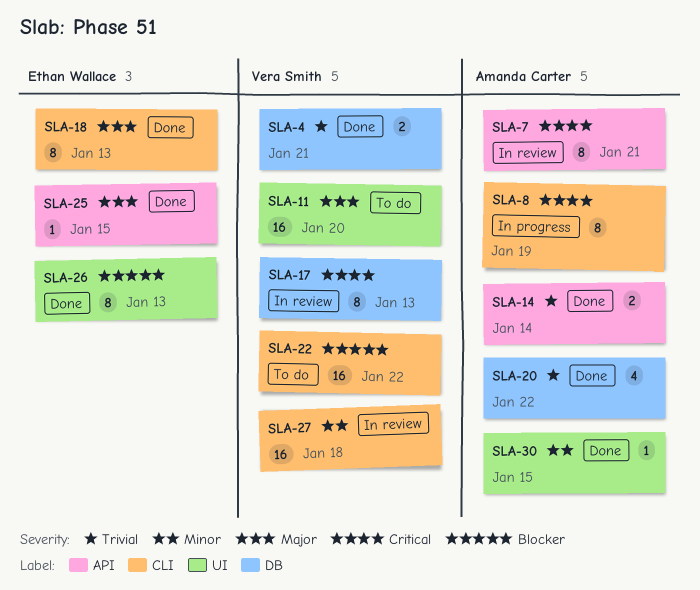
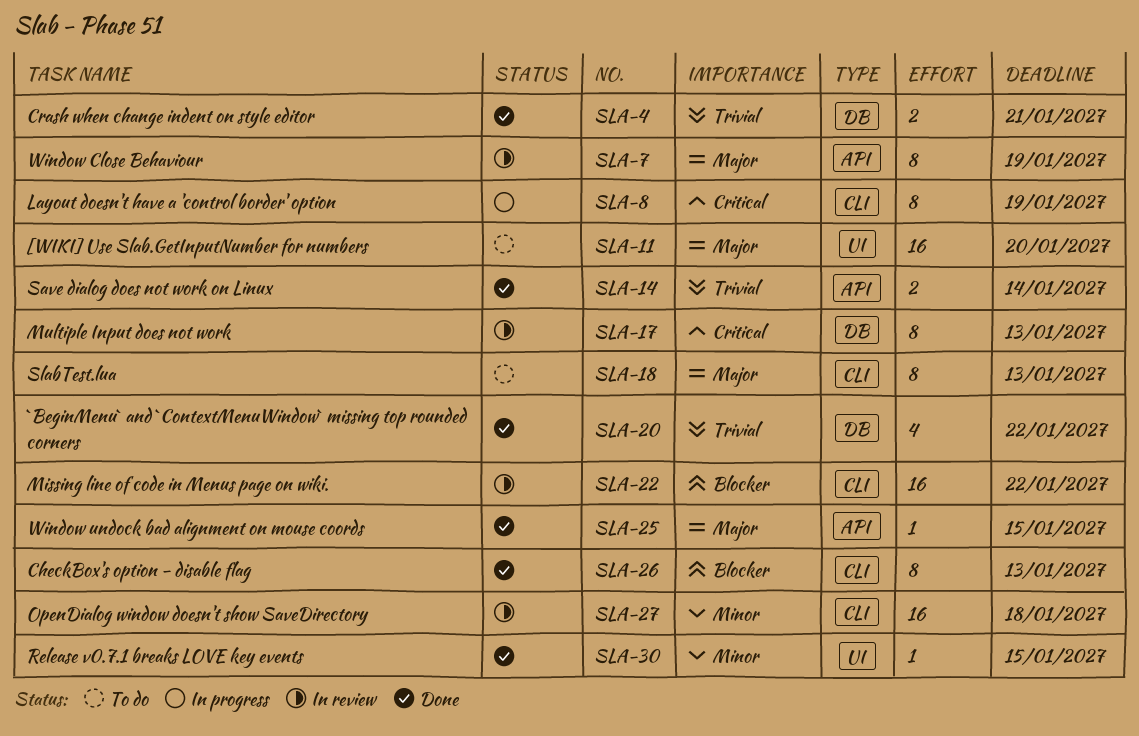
SLA-7, priority: Critical -> Major
SLA-7, due: Jan 21 -> Jan 19
SLA-18, status: Done -> To do
SLA-22, status: To do -> In review
SLA-26, label: UI -> CLI

